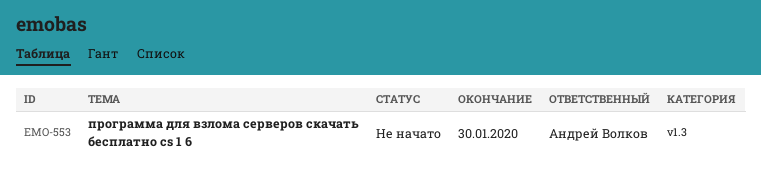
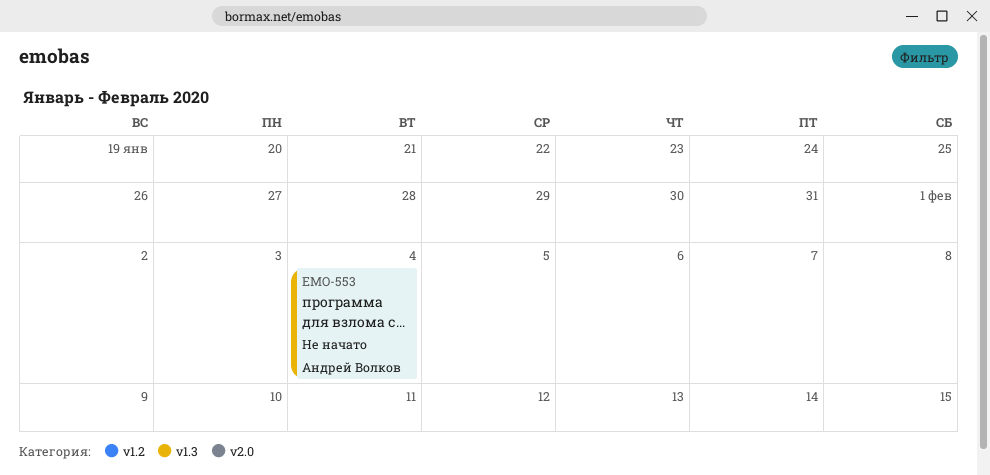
EMO-553, due: Jan 30 -> Feb 4

